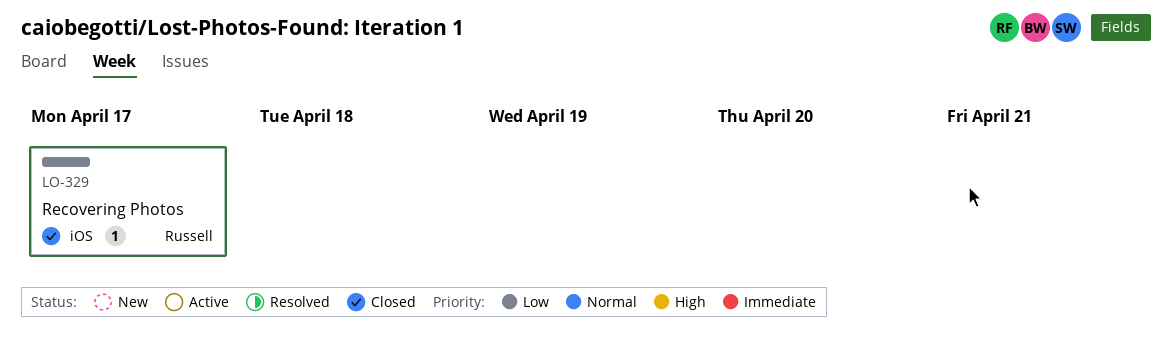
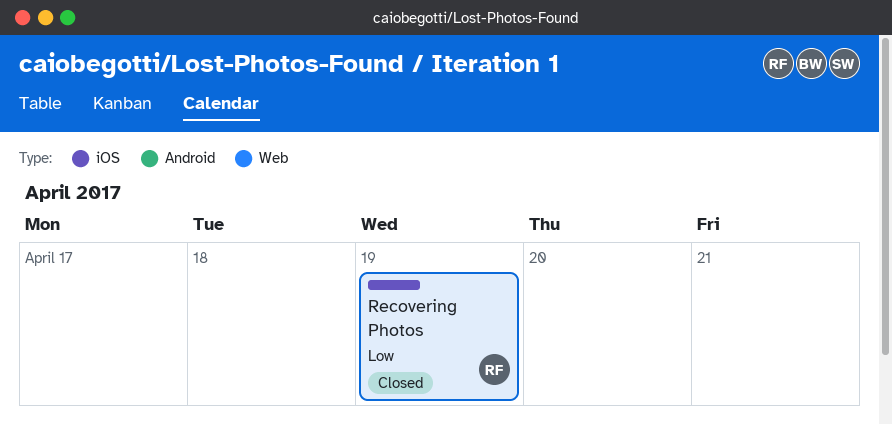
Recovering Photos, due: Apr 17 -> Apr 19

